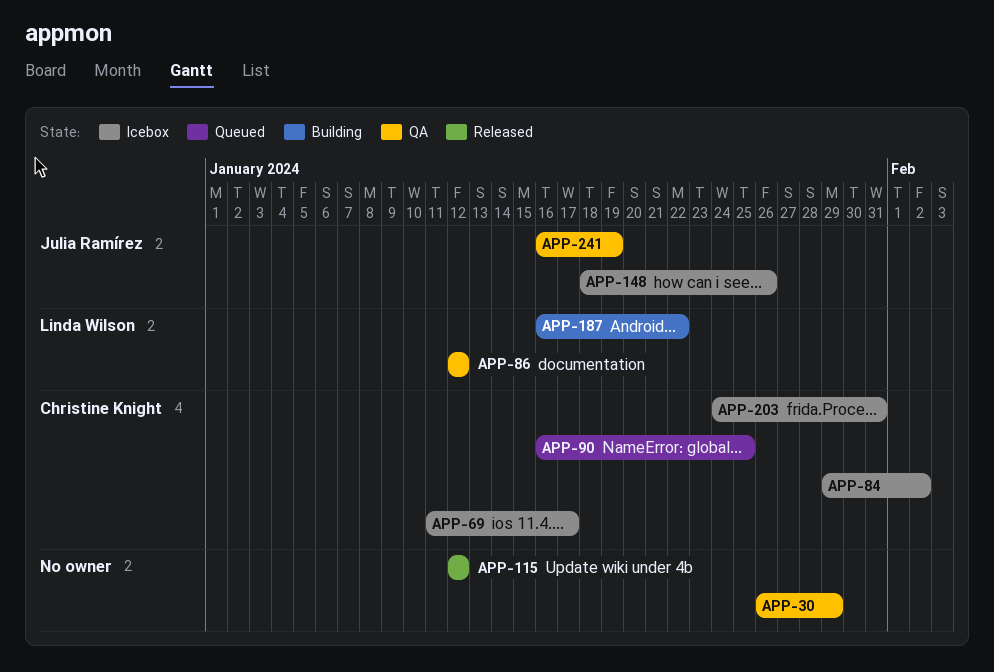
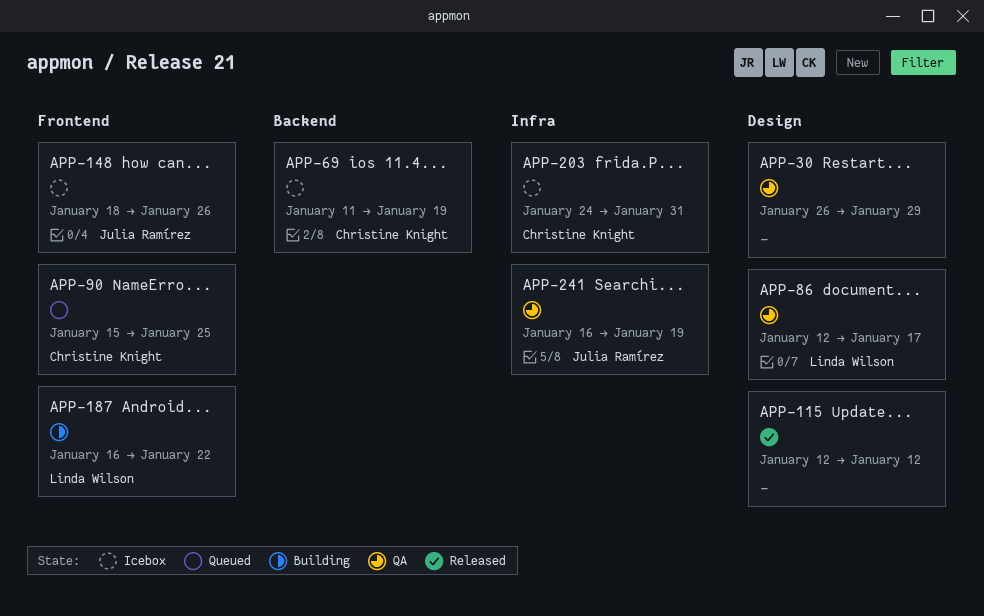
APP-69, due: Jan 17 -> Jan 19
APP-84: present -> none
APP-86, due: Jan 12 -> Jan 17
APP-90, start: Jan 16 -> Jan 15

